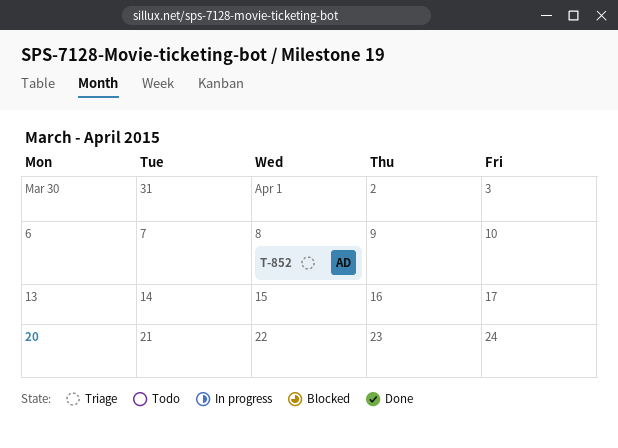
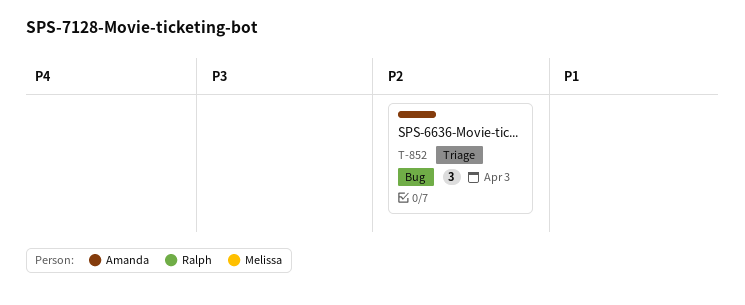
T-852, due: Apr 8 -> Apr 3

